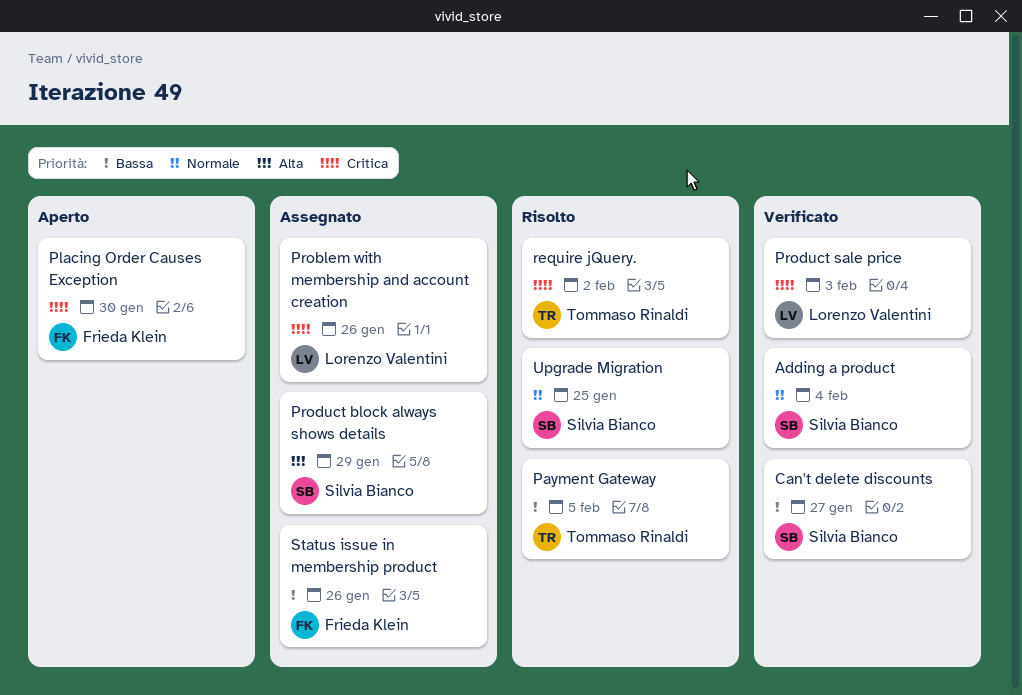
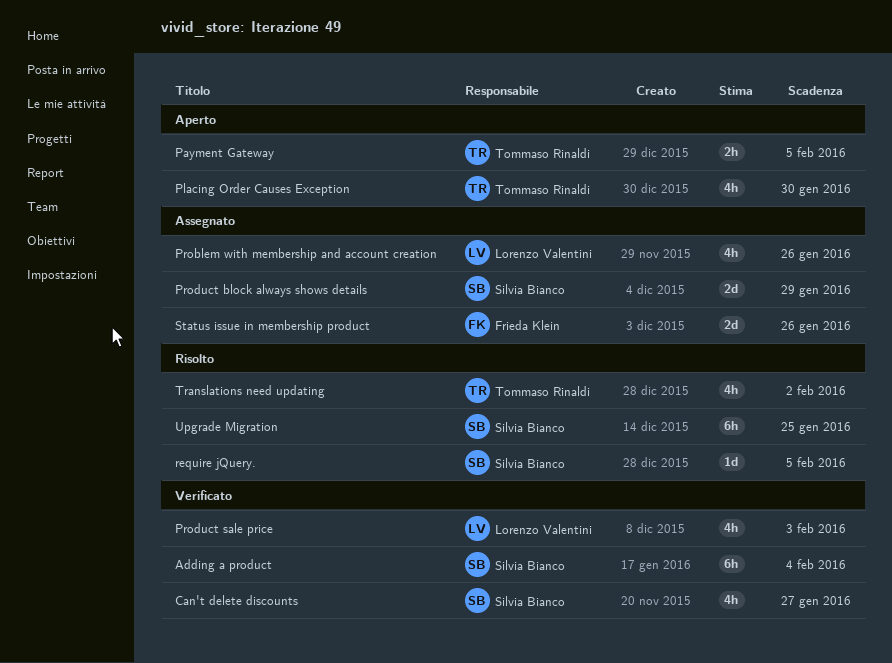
Payment Gateway, status: Risolto -> Aperto
Placing Order Causes Exception, owner: Frieda Klein -> Tommaso Rinaldi
require jQuery., owner: Tommaso Rinaldi -> Silvia Bianco
require jQuery., due: Feb 2 -> Feb 5
Translations need updating: none -> present

